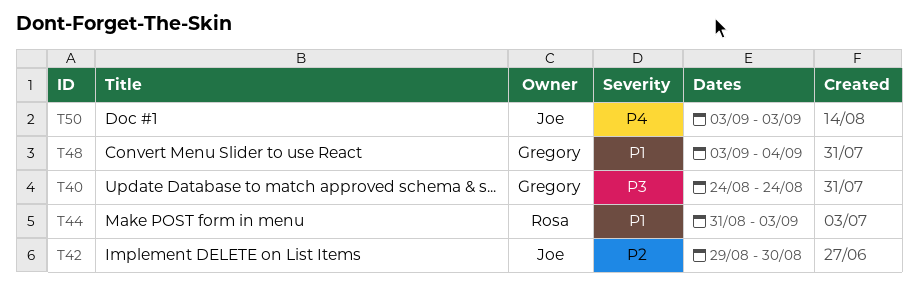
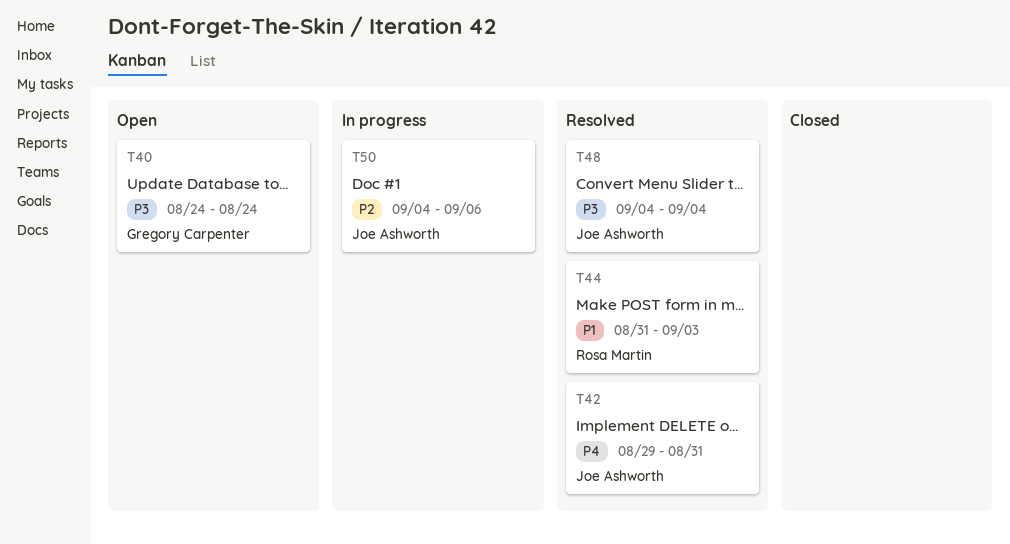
T42, priority: P2 -> P4
T42, due: Aug 30 -> Aug 31
T48, owner: Gregory Carpenter -> Joe Ashworth
T48, priority: P1 -> P3
T48, start: Sep 3 -> Sep 4
T50, priority: P4 -> P2
T50, start: Sep 3 -> Sep 4
T50, due: Sep 3 -> Sep 6

